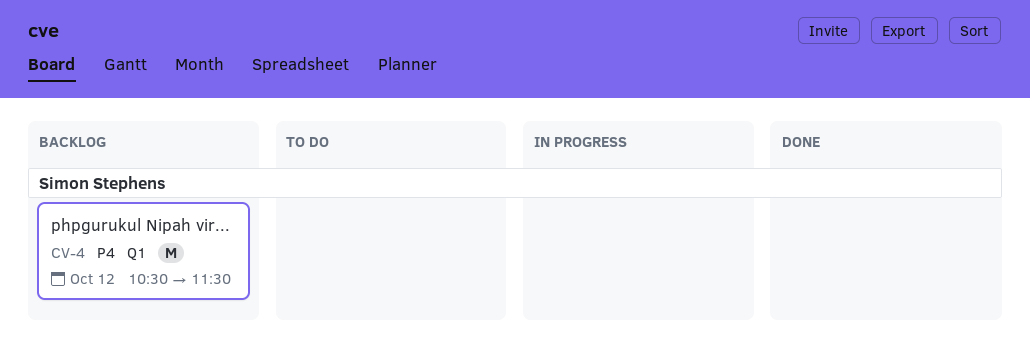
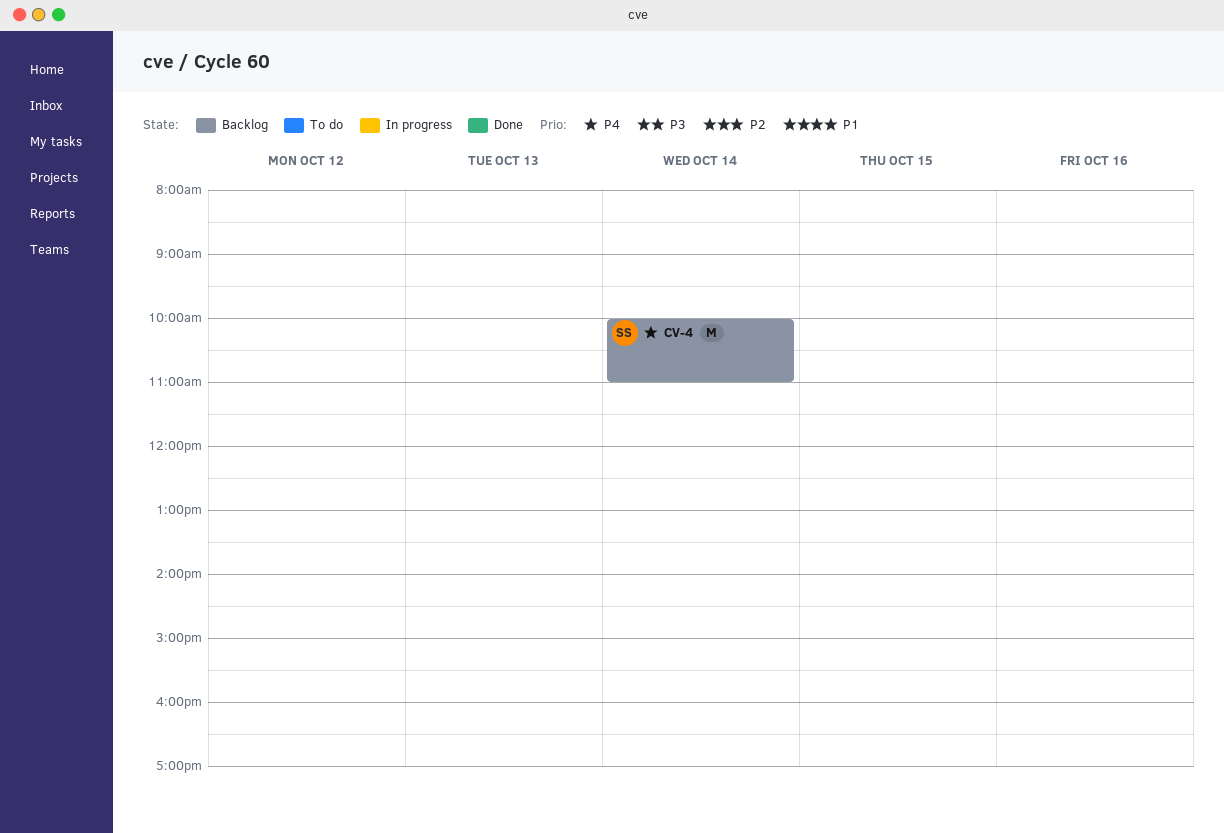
CV-4, day: Oct 12 -> Oct 14
CV-4, begins: 10:30 -> 10:00
CV-4, ends: 11:30 -> 11:00

